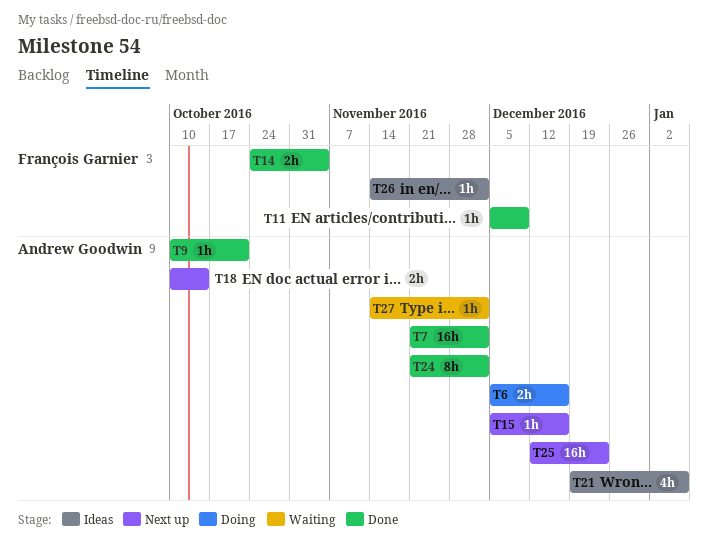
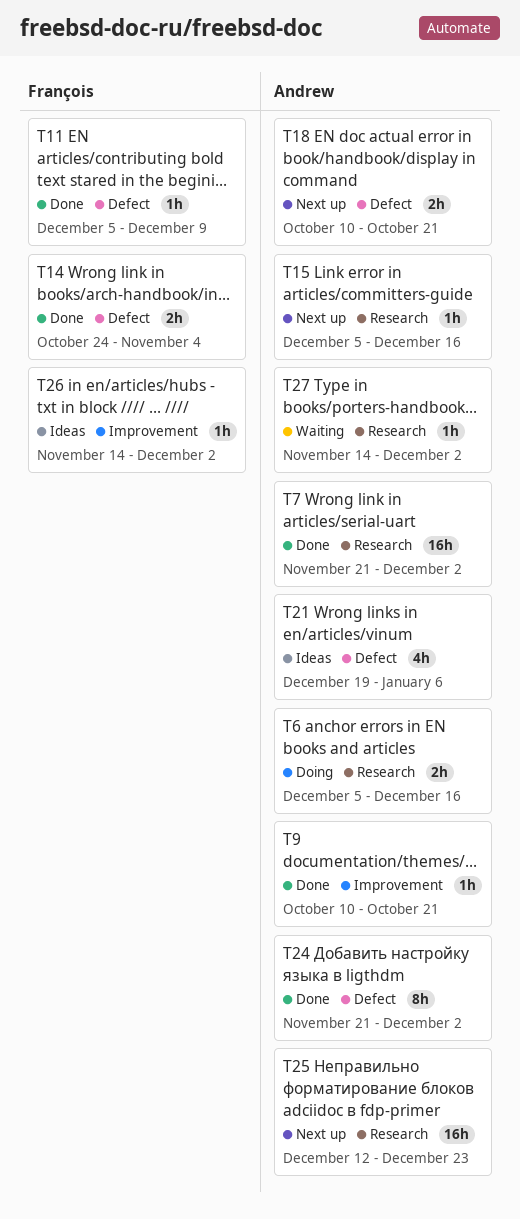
T18, due: Oct 14 -> Oct 21

